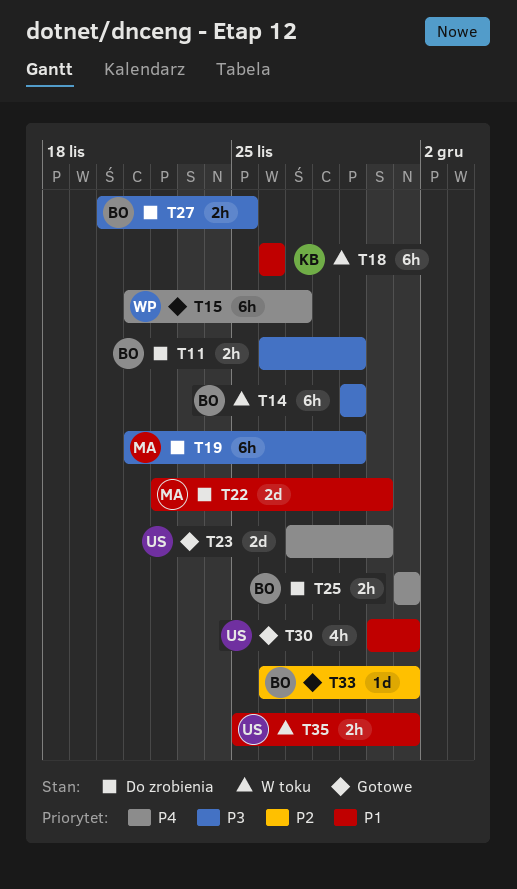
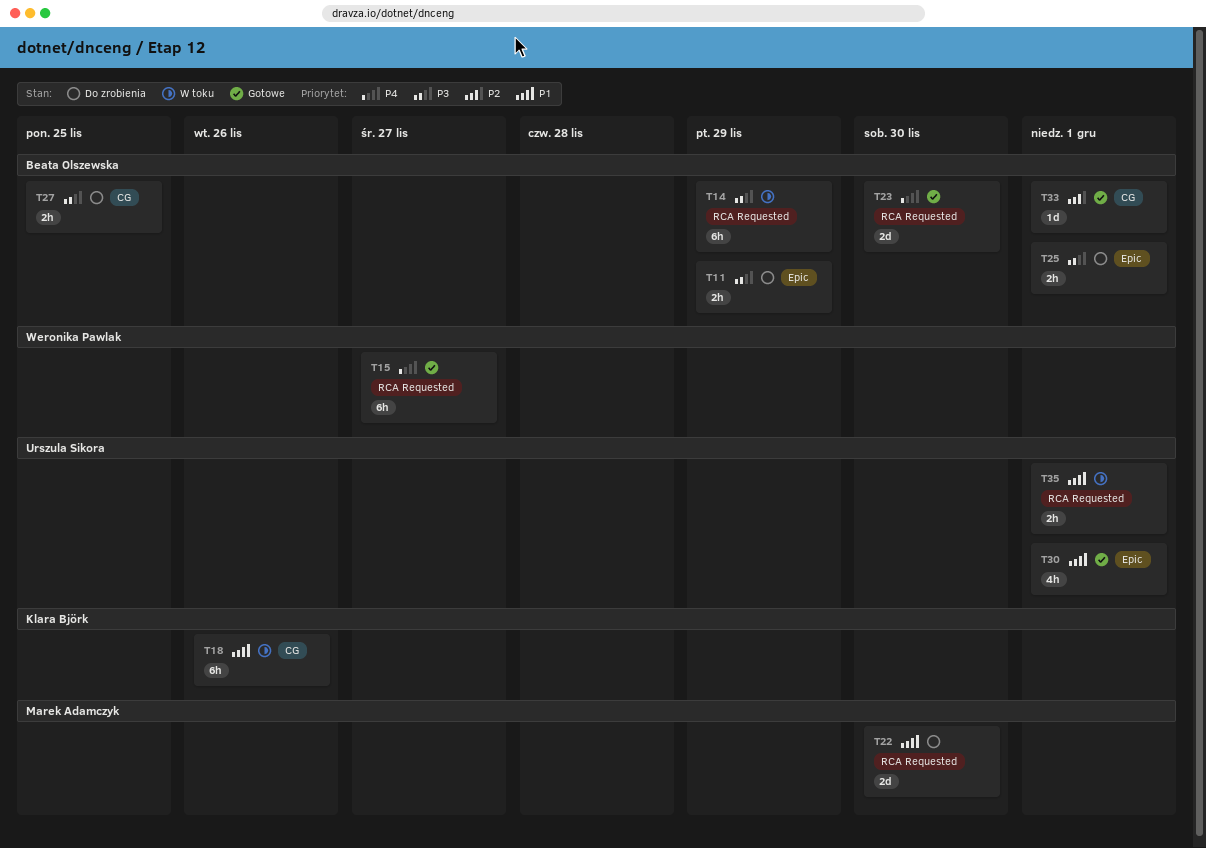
T19: present -> none
T23, owner: Urszula Sikora -> Beata Olszewska
T25, priority: P4 -> P3

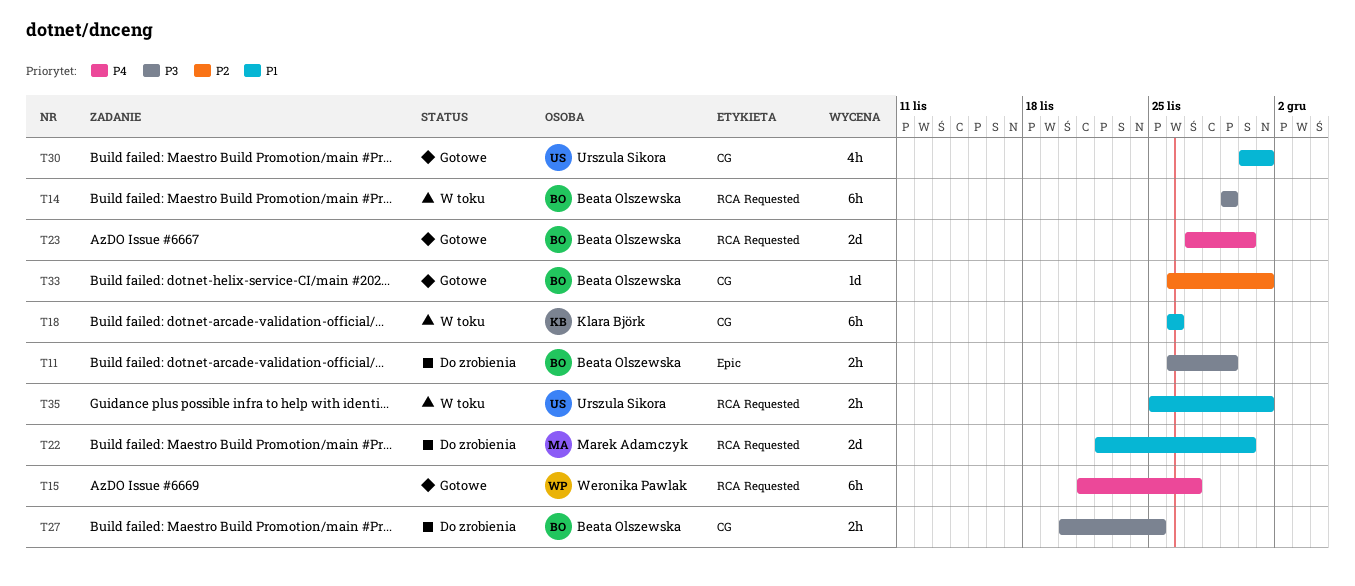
T25: present -> none
T30, label: Epic -> CG

